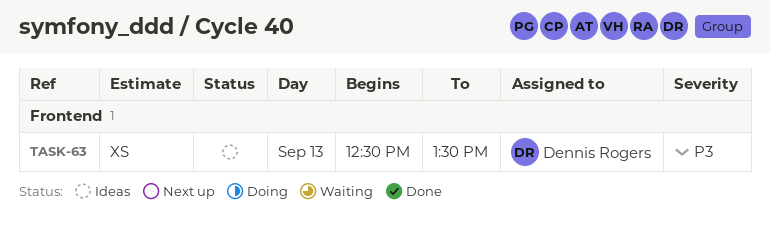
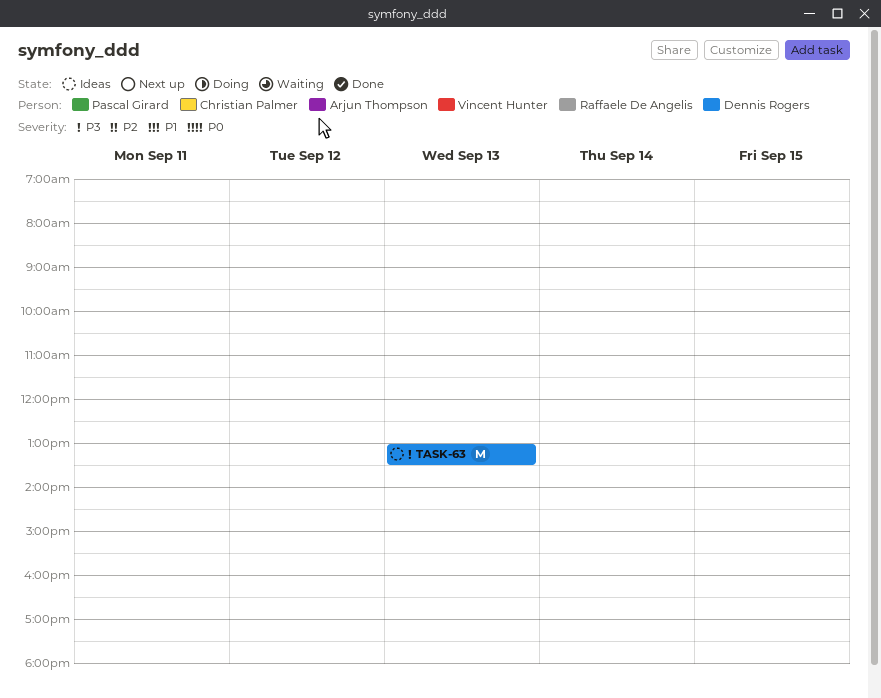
TASK-63, estimate: XS -> M
TASK-63, begins: 12:30 -> 13:00

